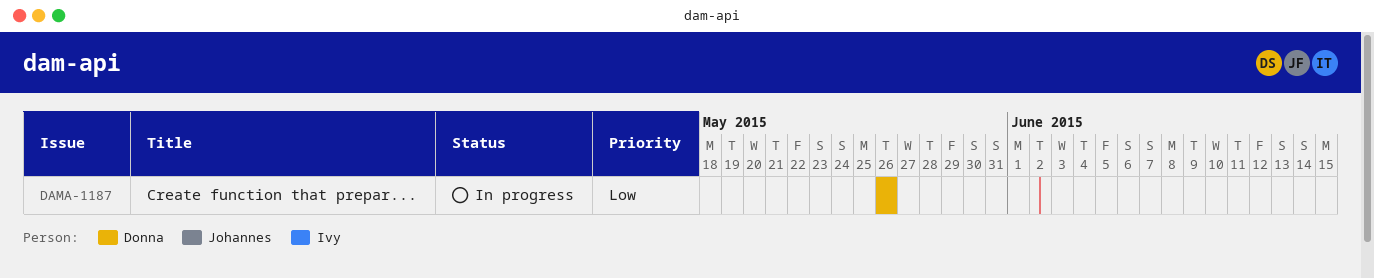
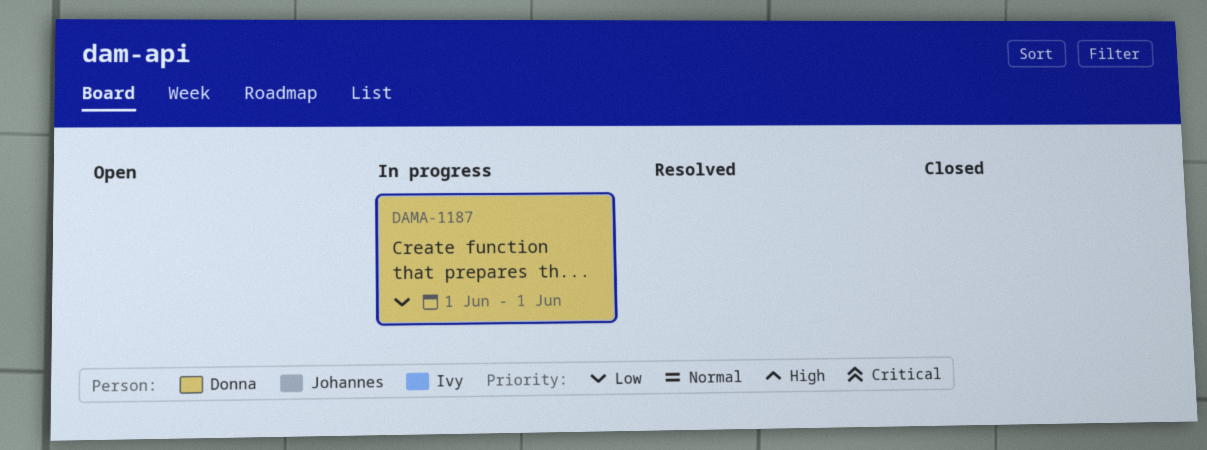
DAMA-1187, start: May 26 -> Jun 1
DAMA-1187, due: May 26 -> Jun 1

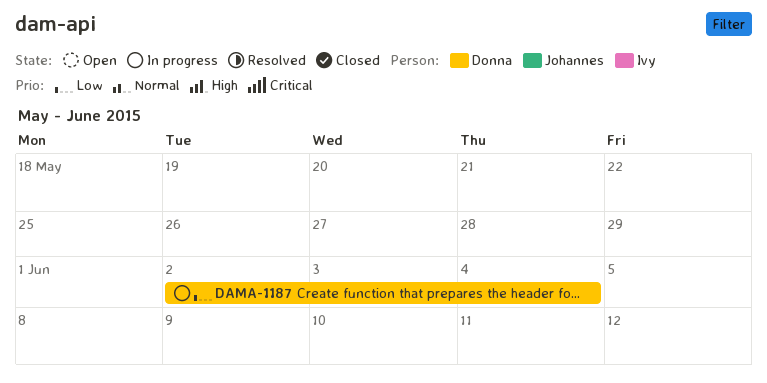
DAMA-1187, start: Jun 1 -> Jun 2
DAMA-1187, due: Jun 1 -> Jun 4

